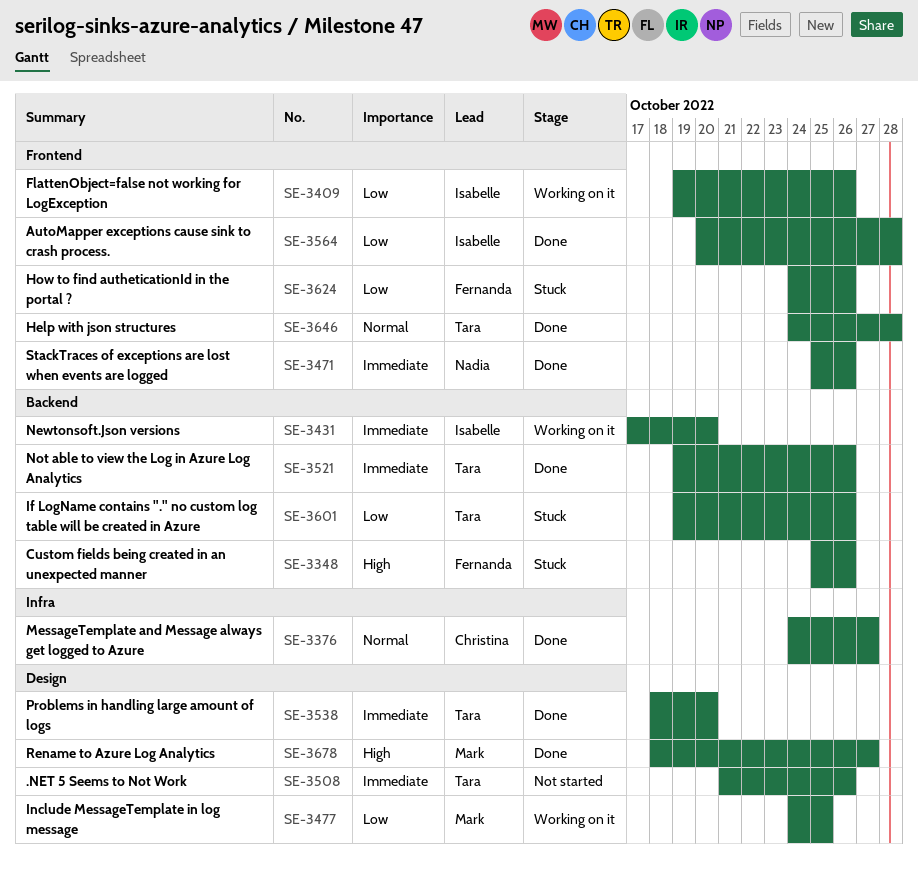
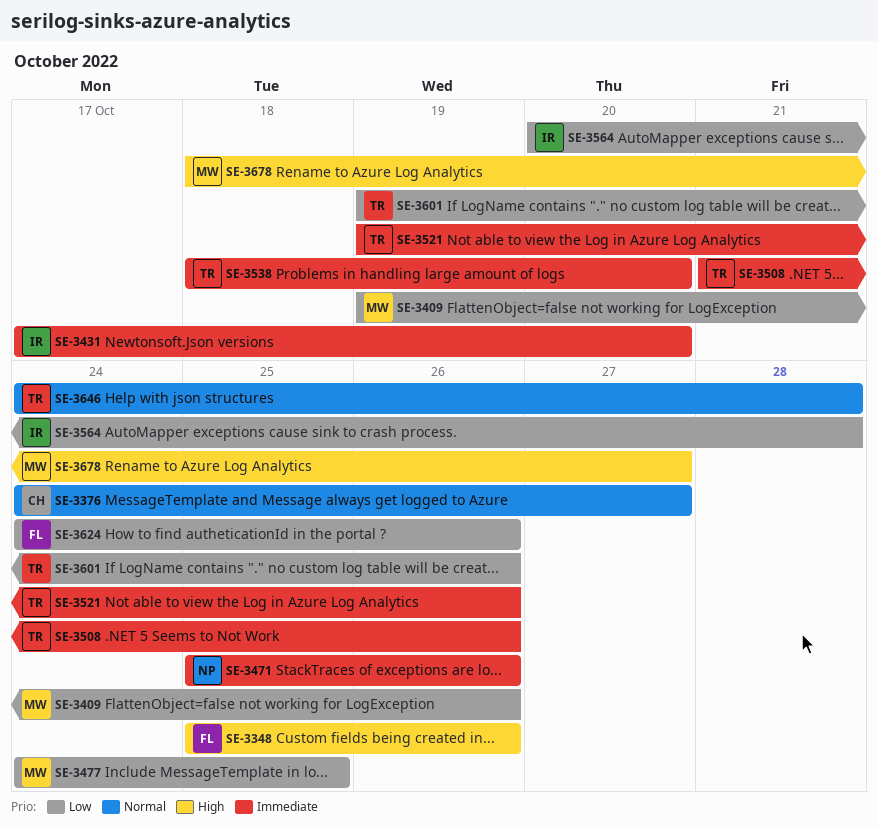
SE-3409, owner: Isabelle -> Mark

